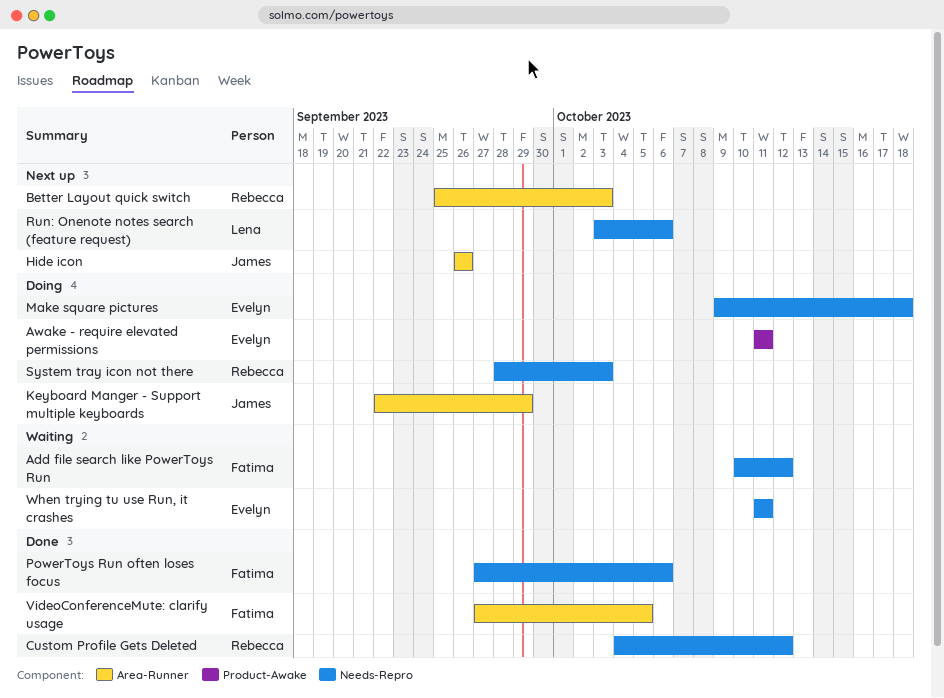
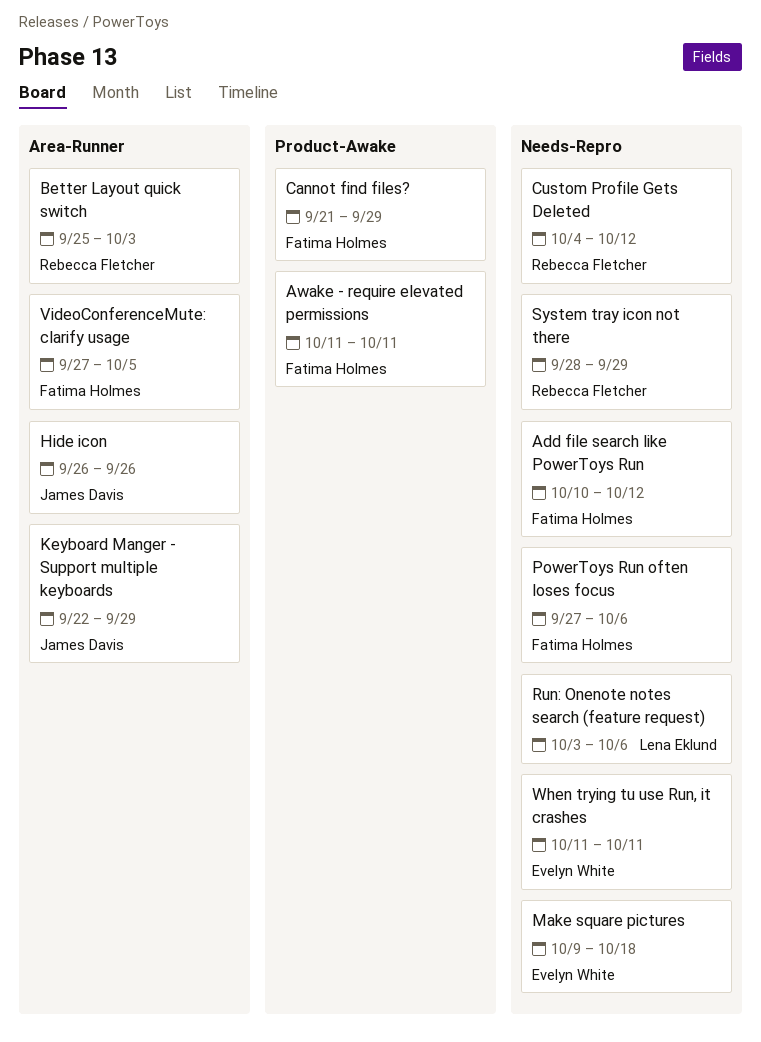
Awake - require elevated permissions, owner: Evelyn White -> Fatima Holmes
Cannot find files?: none -> present
System tray icon not there, due: Oct 3 -> Sep 29

